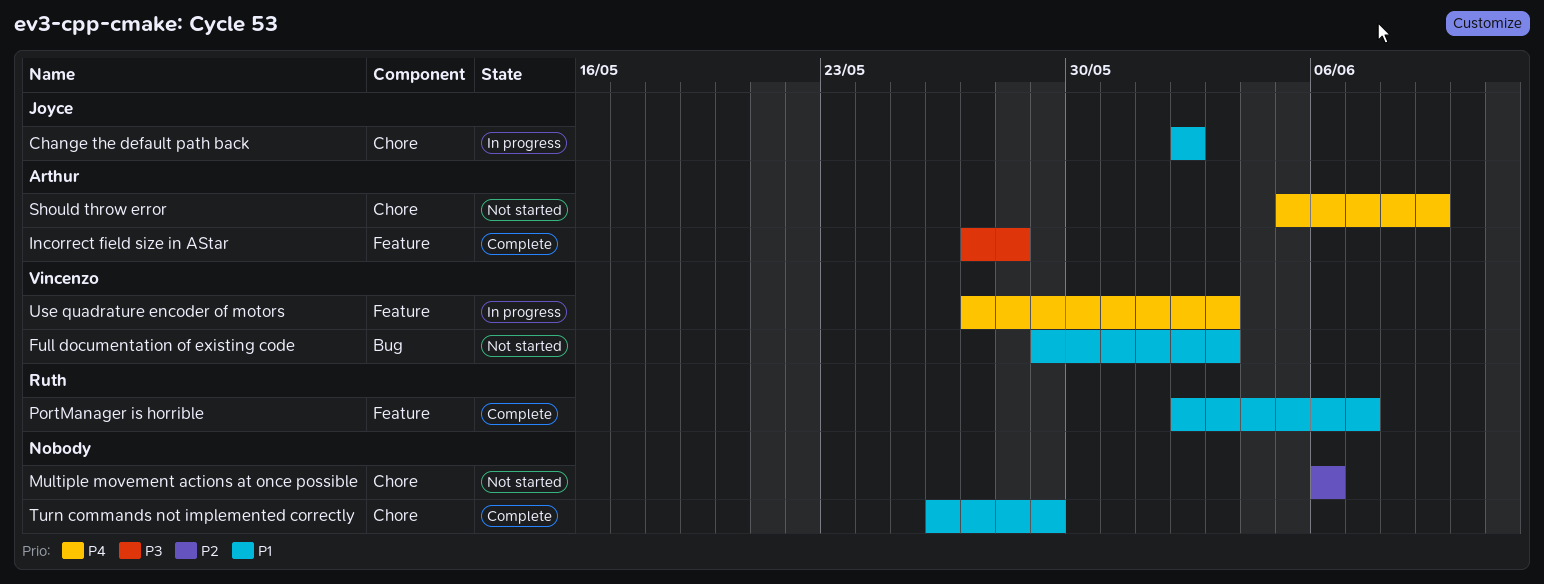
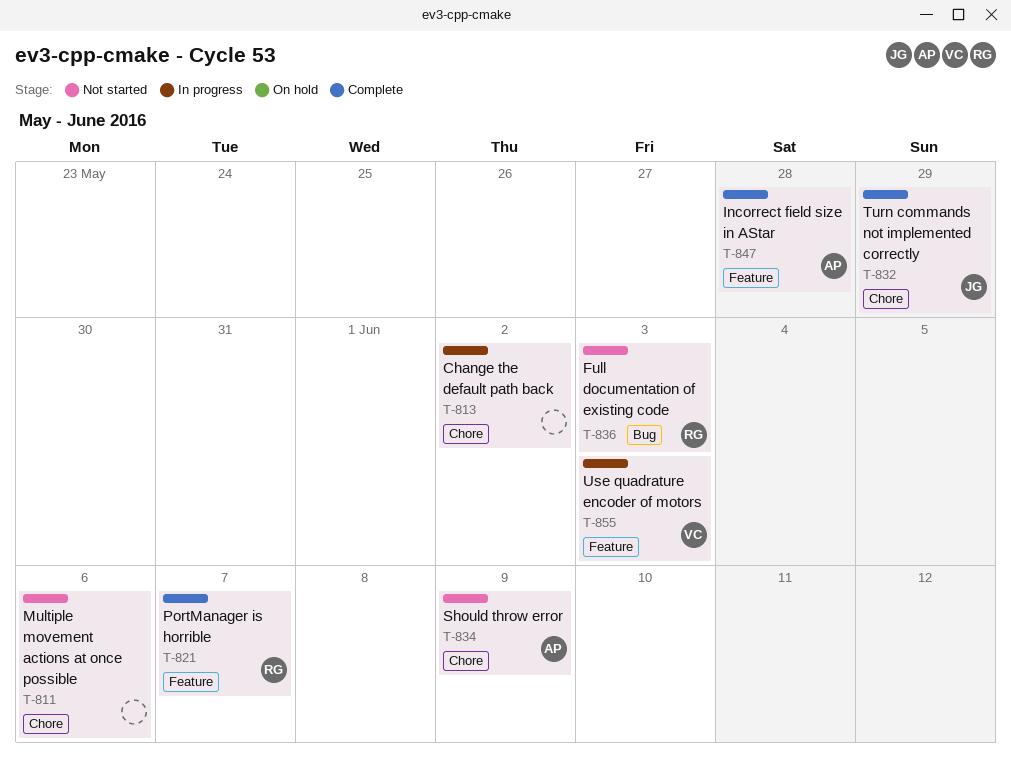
Change the default path back, owner: Joyce -> none
Full documentation of existing code, owner: Vincenzo -> Ruth
Turn commands not implemented correctly, owner: none -> Joyce

